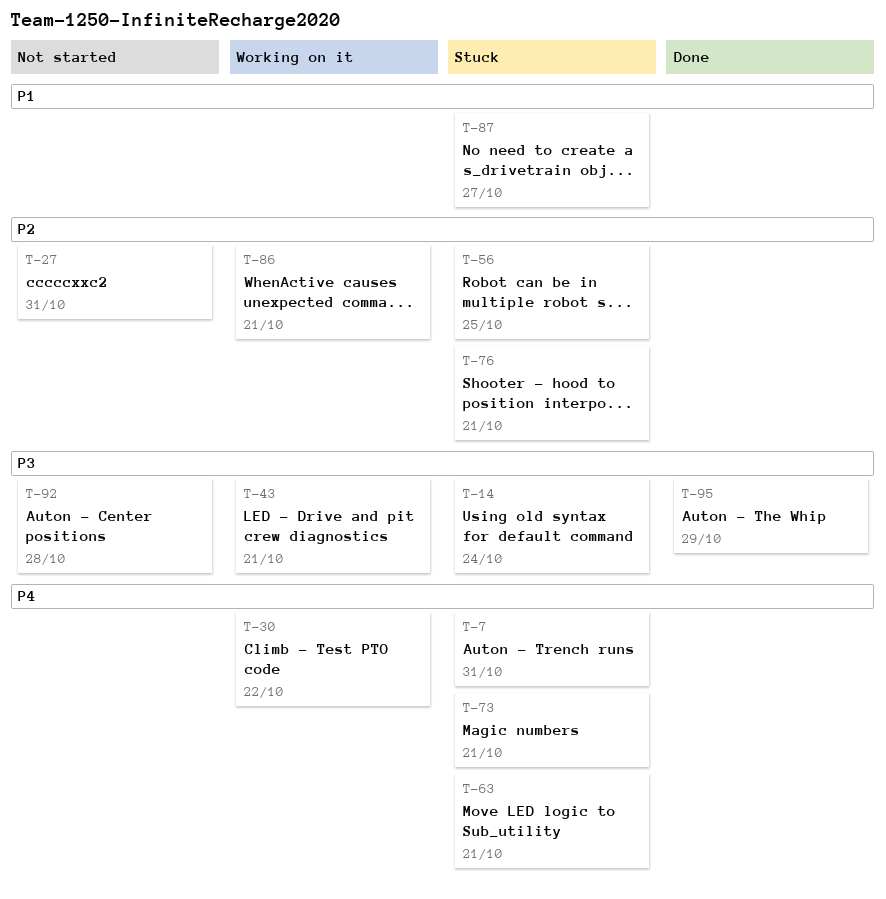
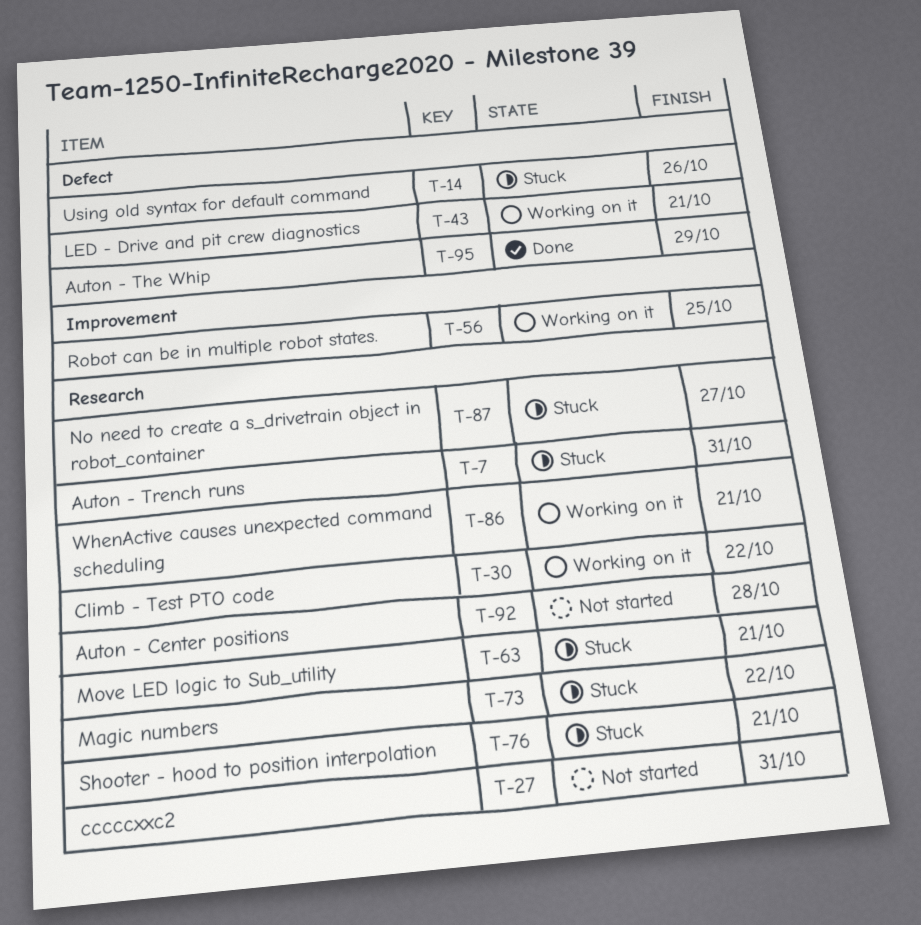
T-14, due: Oct 24 -> Oct 26
T-56, status: Stuck -> Working on it
T-73, due: Oct 21 -> Oct 22

